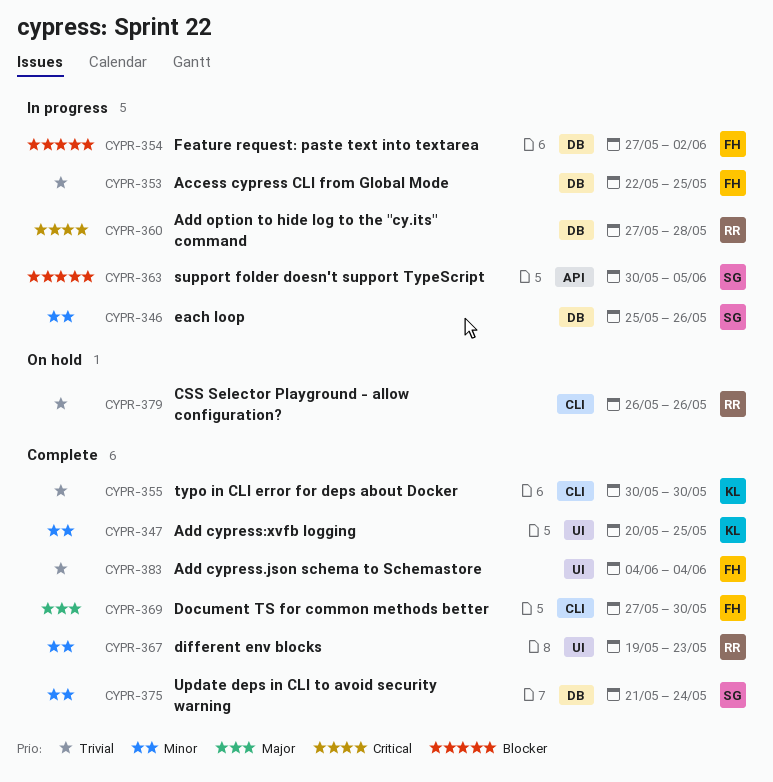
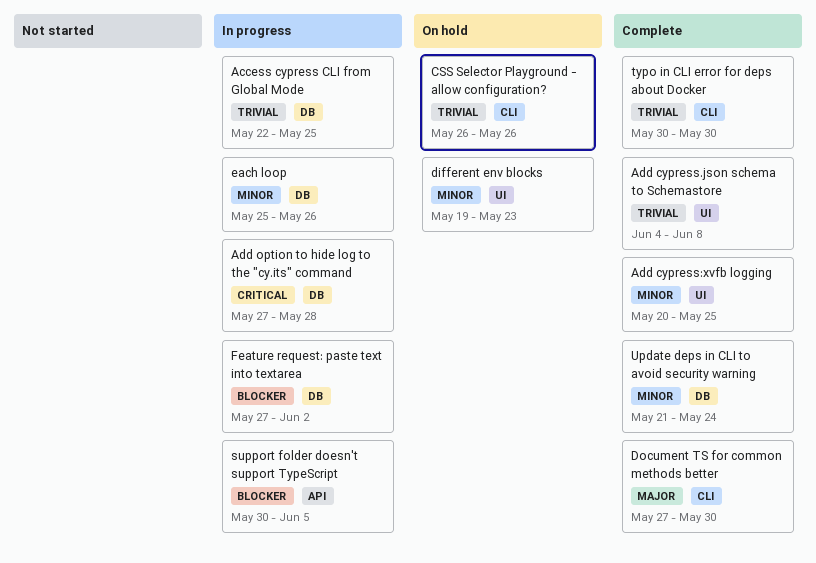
Add cypress.json schema to Schemastore, due: Jun 4 -> Jun 8
different env blocks, status: Complete -> On hold

